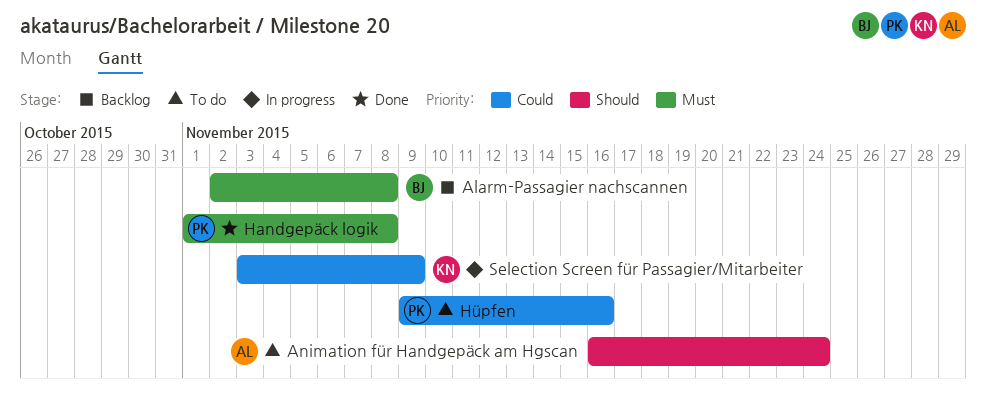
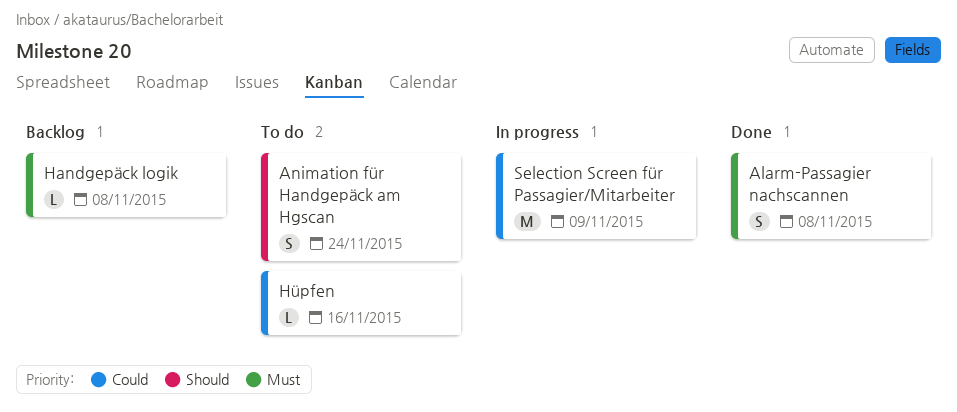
Alarm-Passagier nachscannen, status: Backlog -> Done
Handgepäck logik, status: Done -> Backlog

